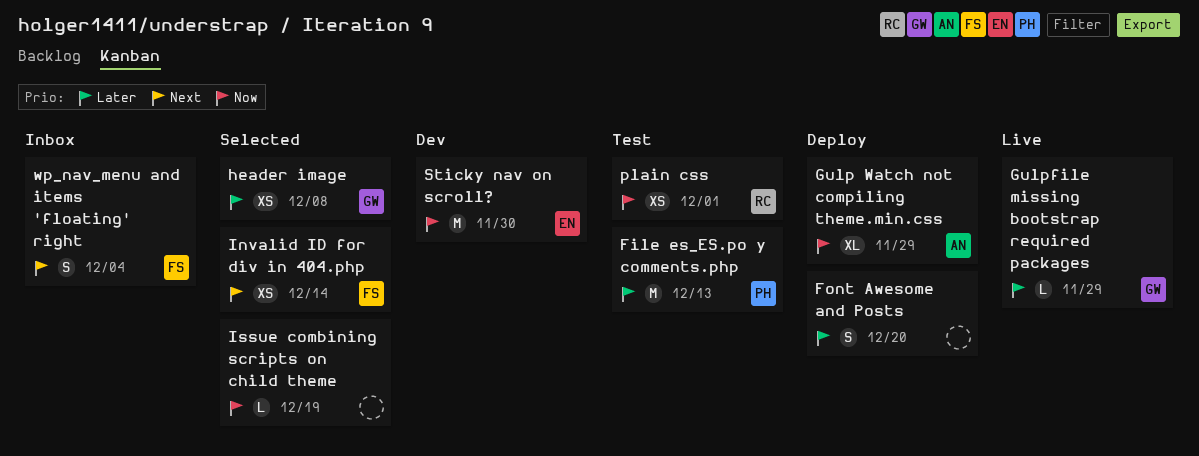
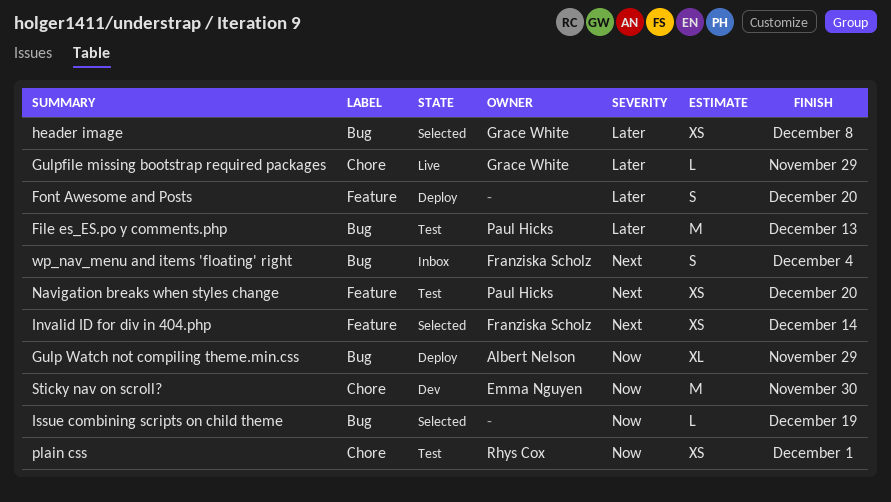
Navigation breaks when styles change: none -> present

